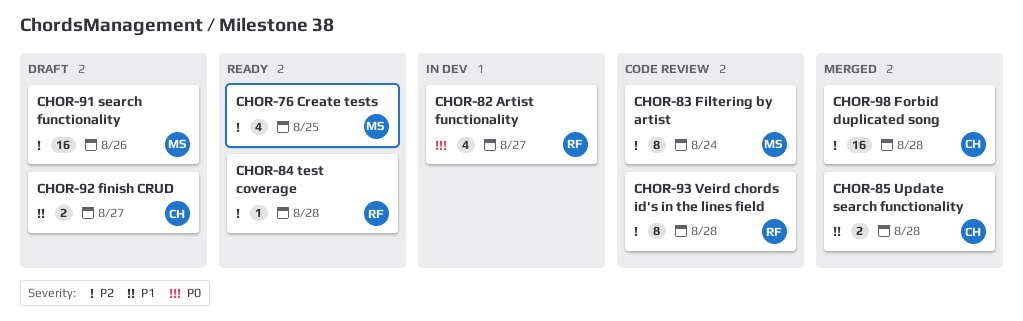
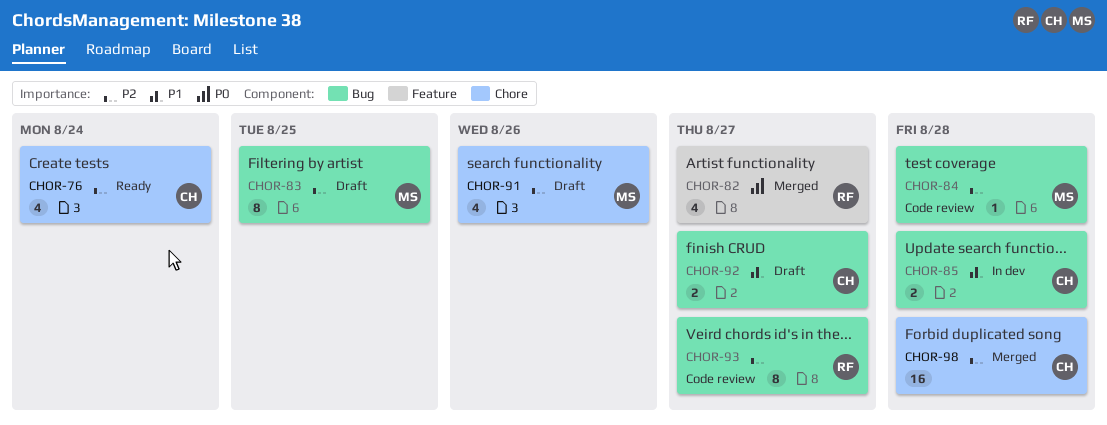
CHOR-76, owner: MS -> CH
CHOR-76, due: Aug 25 -> Aug 24
CHOR-82, status: In dev -> Merged
CHOR-83, status: Code review -> Draft
CHOR-83, due: Aug 24 -> Aug 25
CHOR-84, status: Ready -> Code review
CHOR-84, owner: RF -> MS
CHOR-85, status: Merged -> In dev
CHOR-91, estimate: 16 -> 4
CHOR-93, due: Aug 28 -> Aug 27

